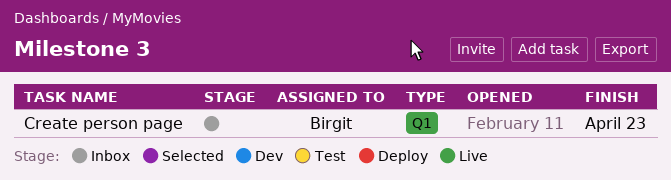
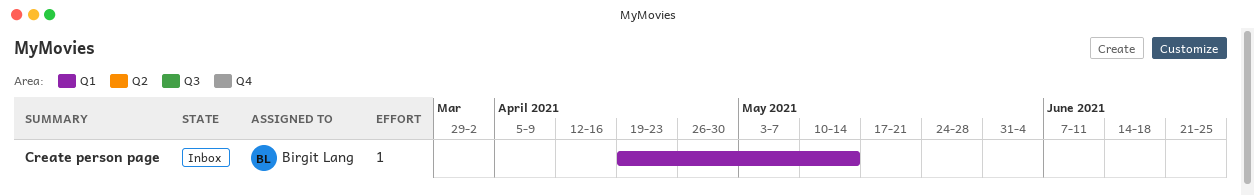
Create person page, due: Apr 23 -> May 14

